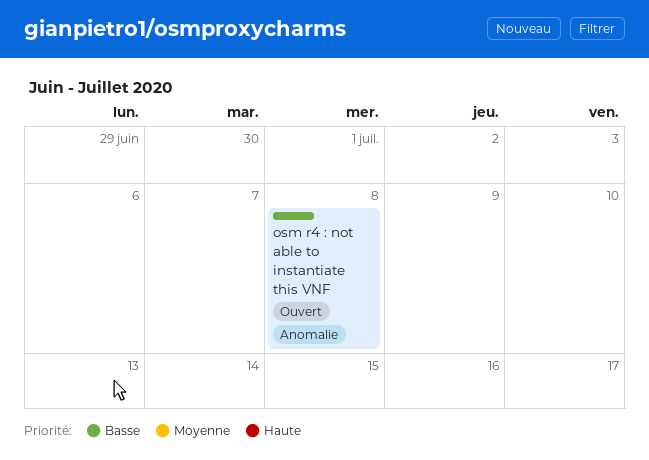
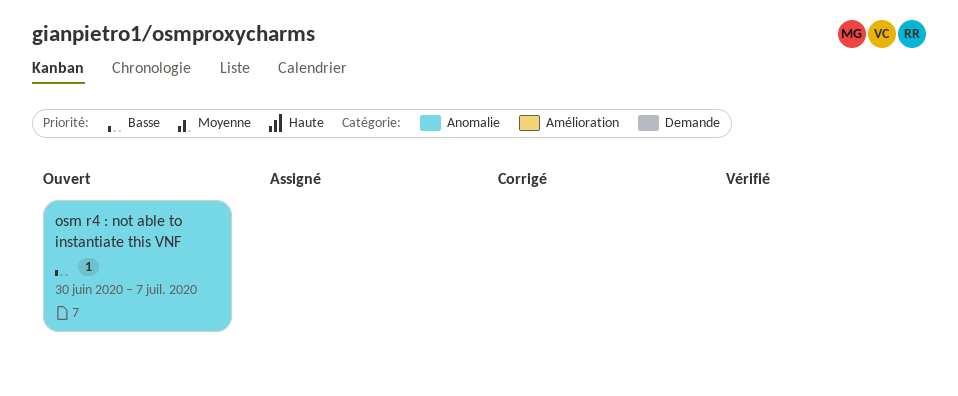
osm r4 : not able to instantiate this VNF, due: Jul 8 -> Jul 7

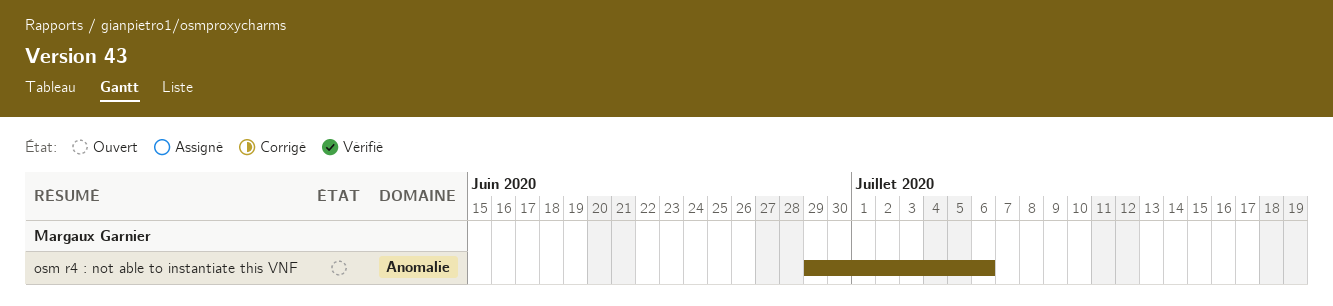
osm r4 : not able to instantiate this VNF, start: Jun 30 -> Jun 29
osm r4 : not able to instantiate this VNF, due: Jul 7 -> Jul 6

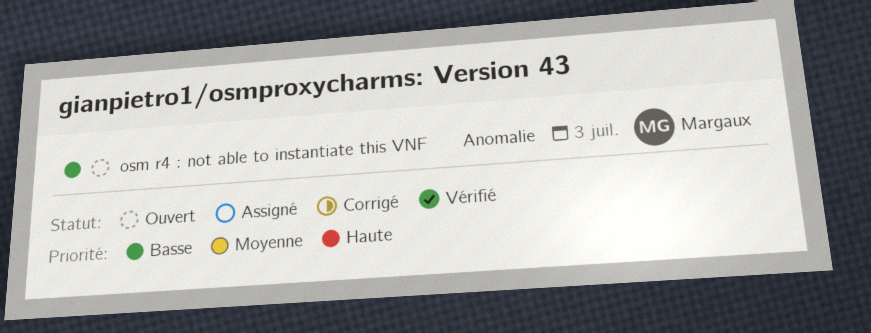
osm r4 : not able to instantiate this VNF, due: Jul 6 -> Jul 3

